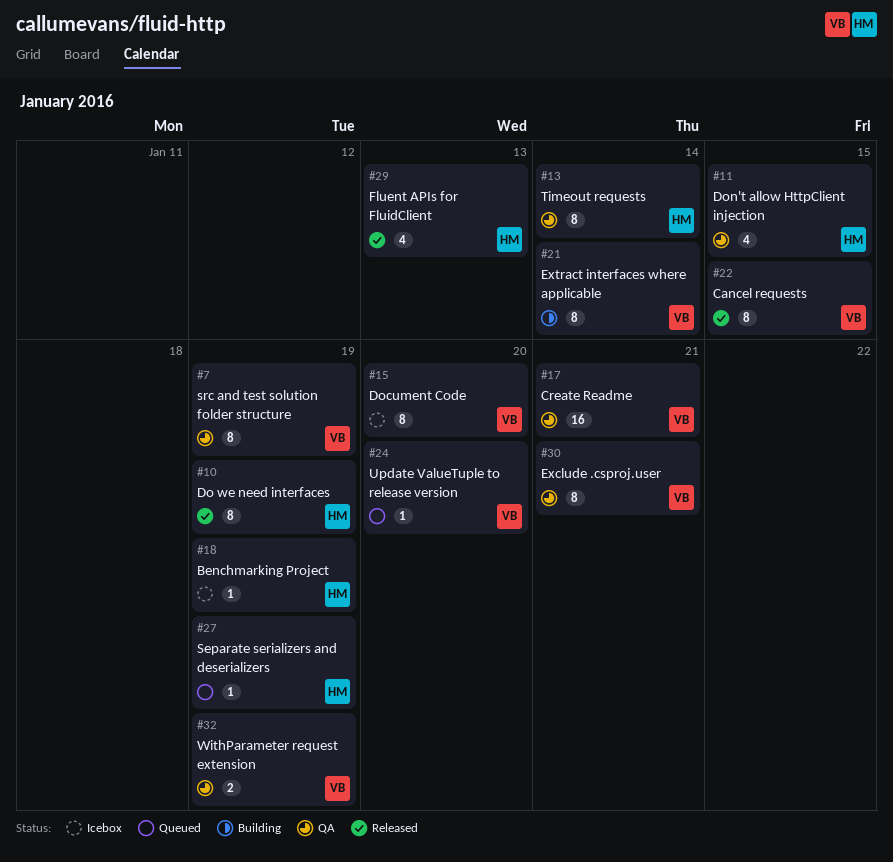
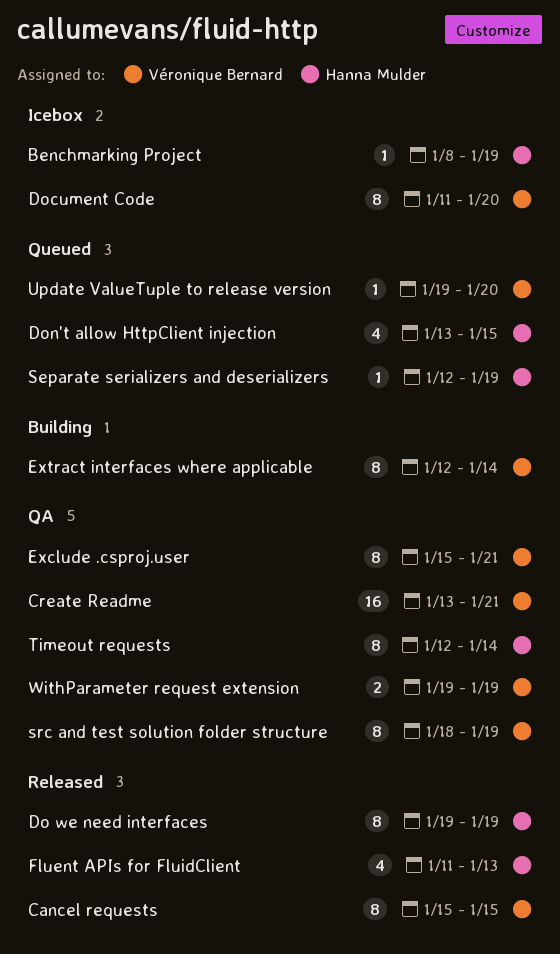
Don't allow HttpClient injection, status: QA -> Queued

